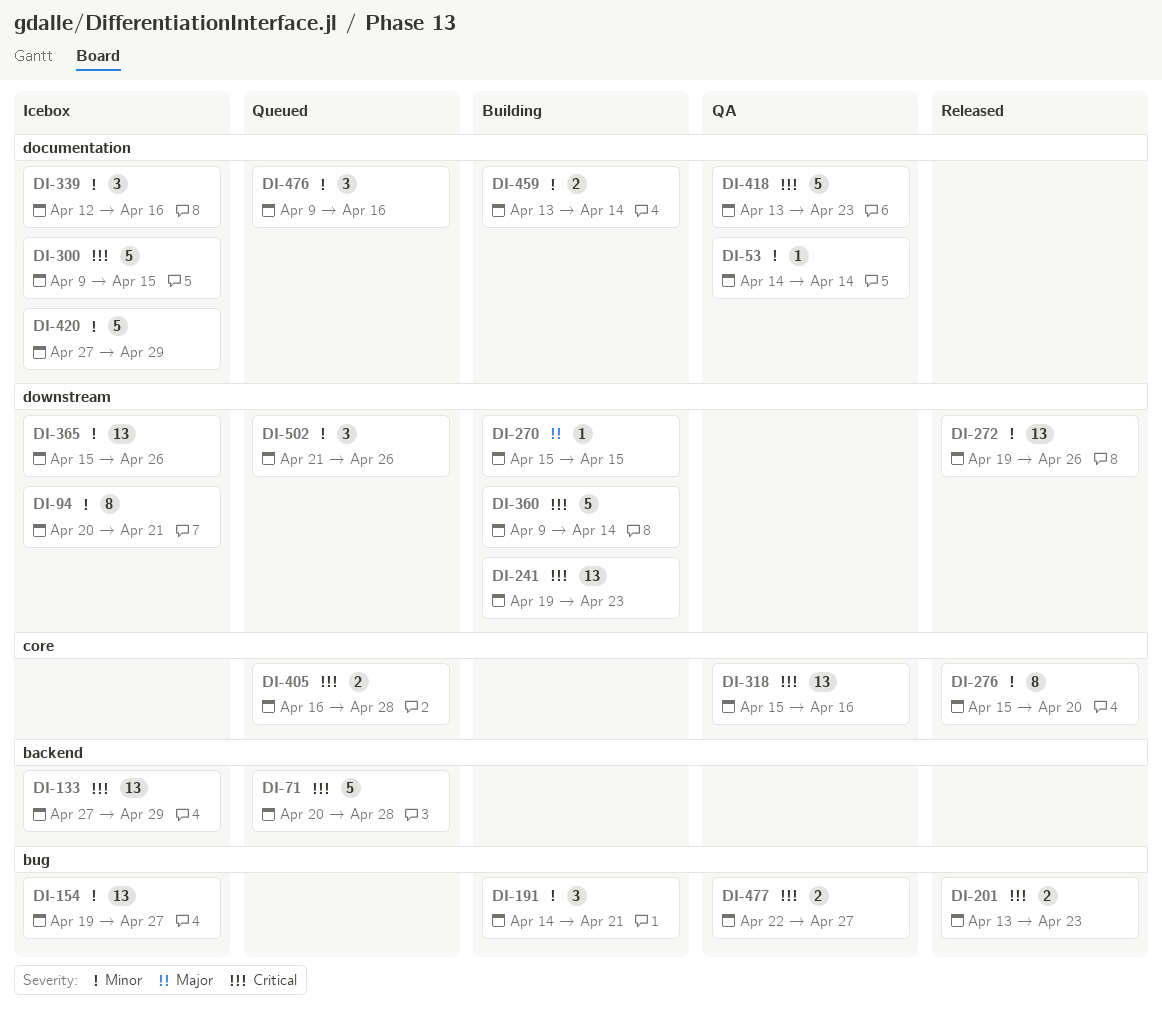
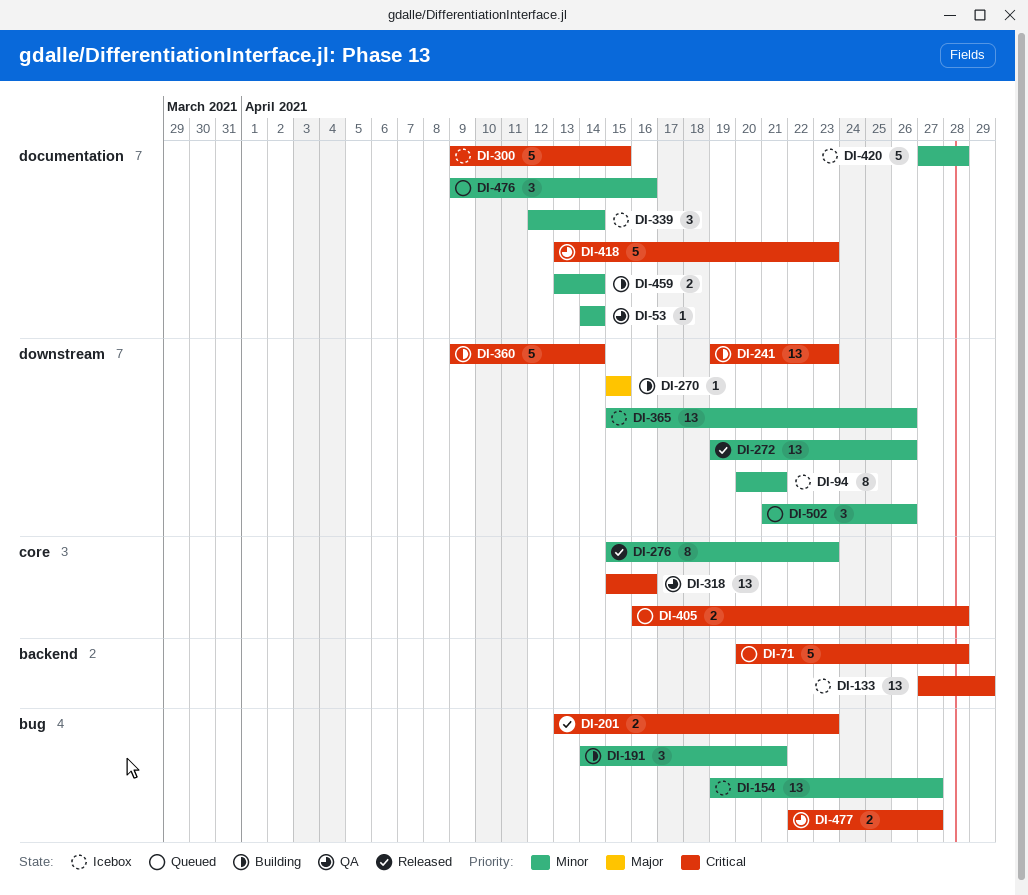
DI-276, due: Apr 20 -> Apr 23
DI-339, due: Apr 16 -> Apr 14
DI-420, due: Apr 29 -> Apr 28

